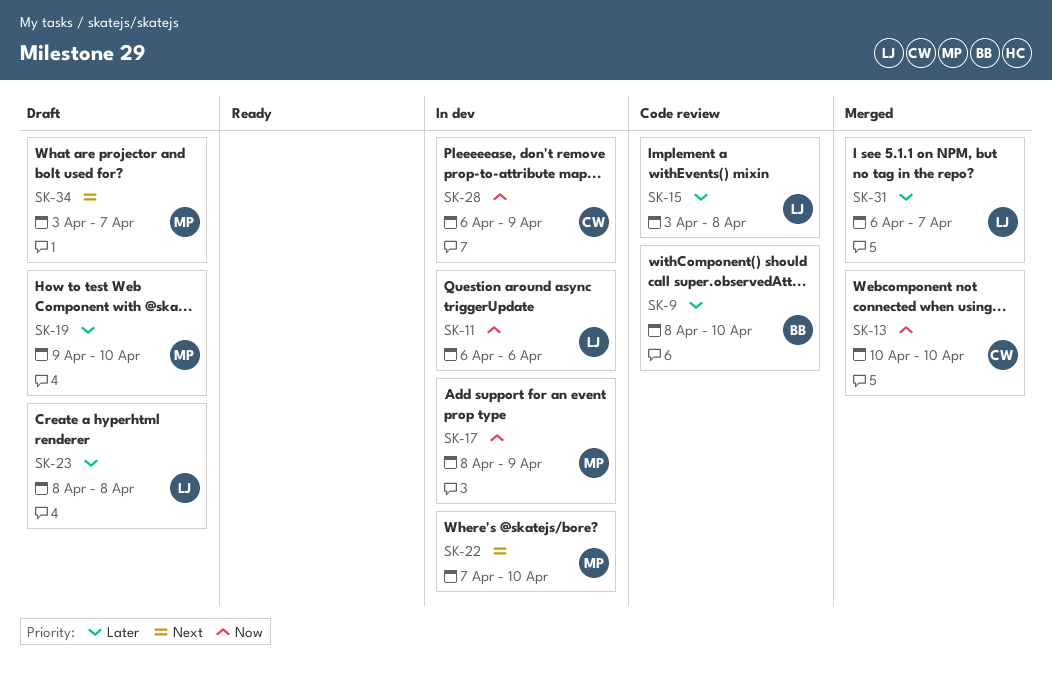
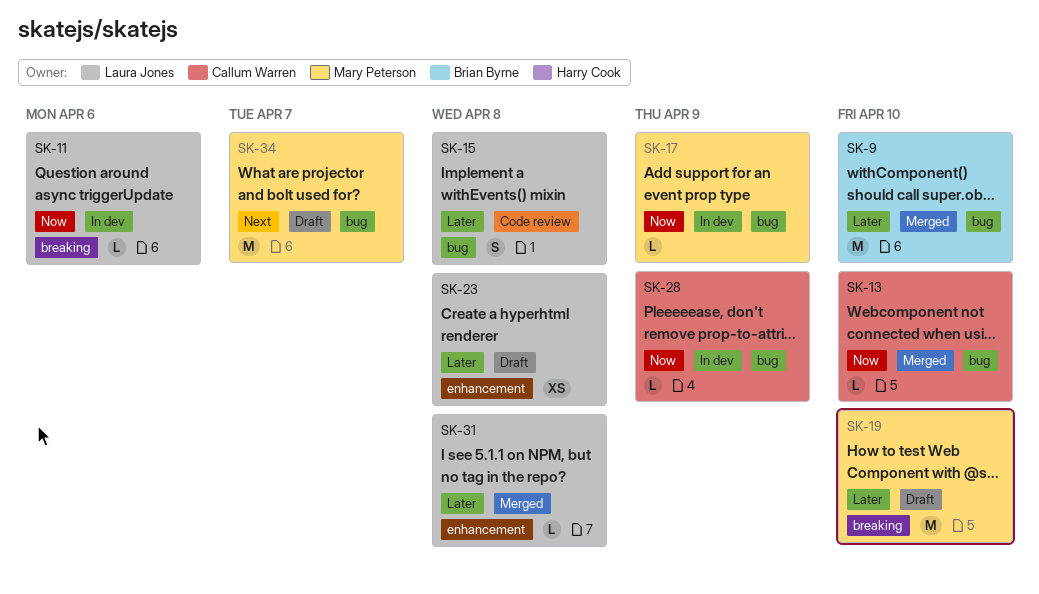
SK-9, status: Code review -> Merged
SK-22: present -> none
SK-31, due: Apr 7 -> Apr 8

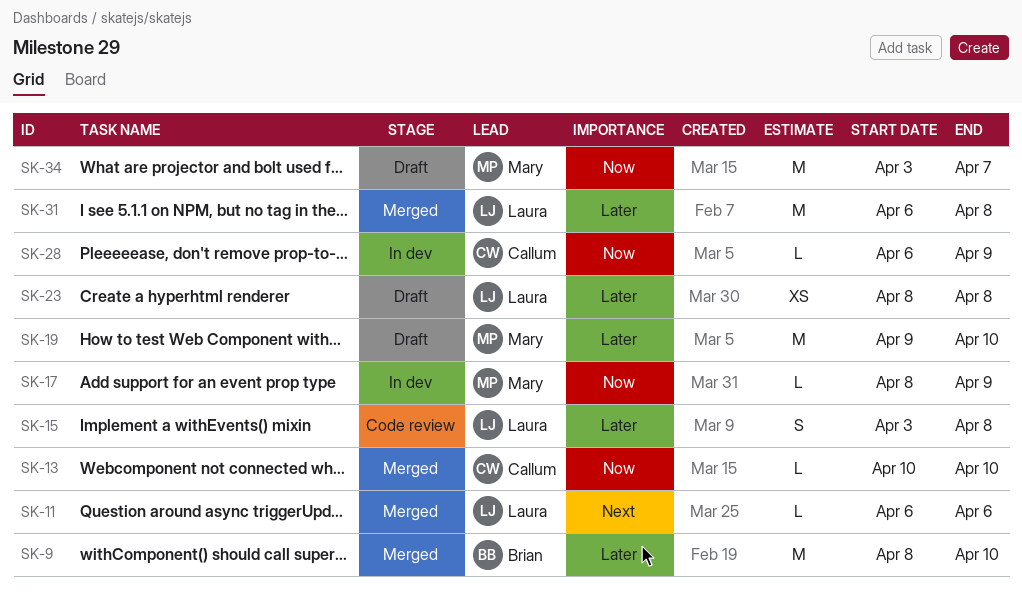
SK-11, status: In dev -> Merged
SK-11, priority: Now -> Next
SK-31, estimate: L -> M
SK-34, priority: Next -> Now

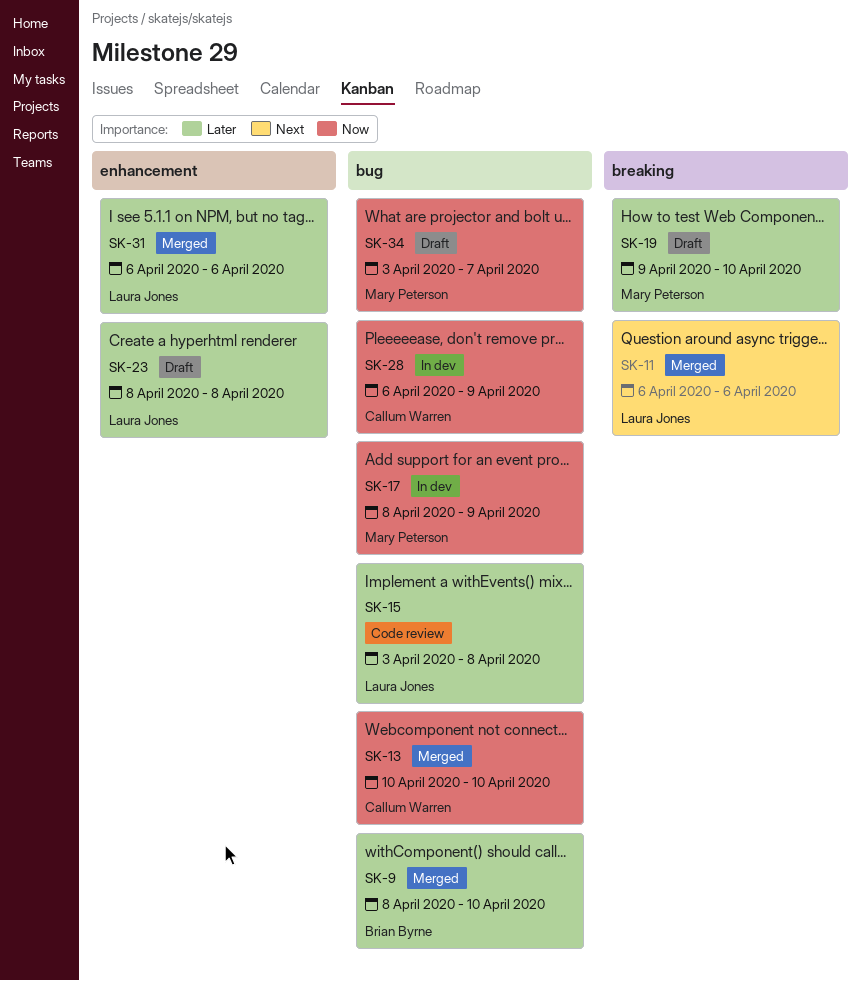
SK-31, due: Apr 8 -> Apr 6

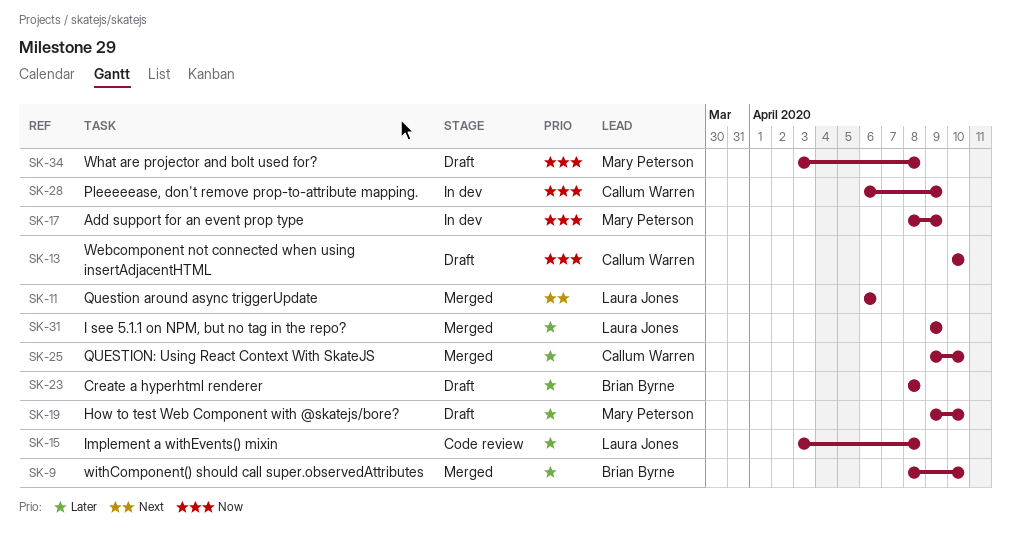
SK-13, status: Merged -> Draft
SK-23, owner: Laura Jones -> Brian Byrne
SK-25: none -> present
SK-31, start: Apr 6 -> Apr 9
SK-31, due: Apr 6 -> Apr 9
SK-34, due: Apr 7 -> Apr 8

